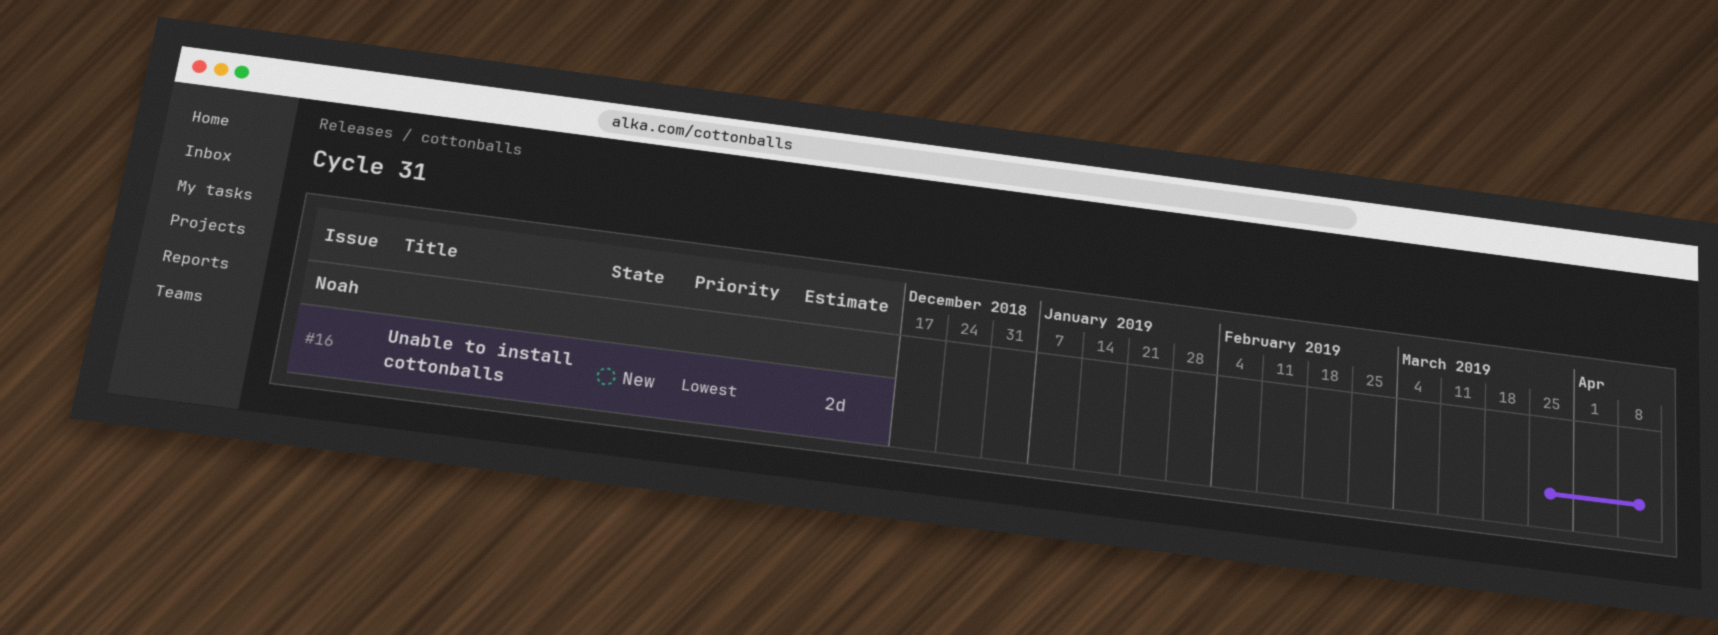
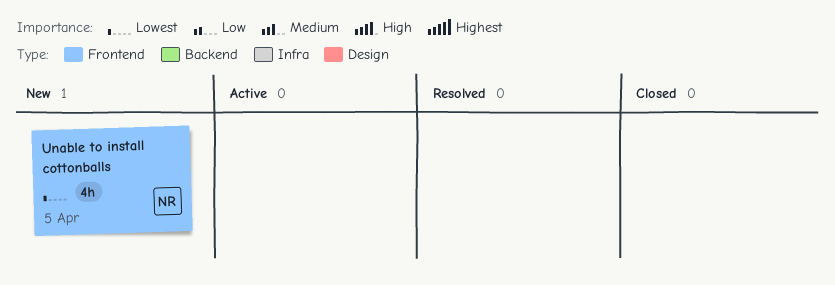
Unable to install cottonballs, estimate: 2d -> 4h
Unable to install cottonballs, due: Apr 12 -> Apr 5

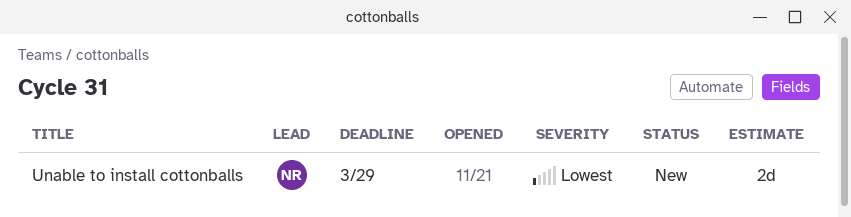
Unable to install cottonballs, estimate: 4h -> 2d
Unable to install cottonballs, due: Apr 5 -> Mar 29

